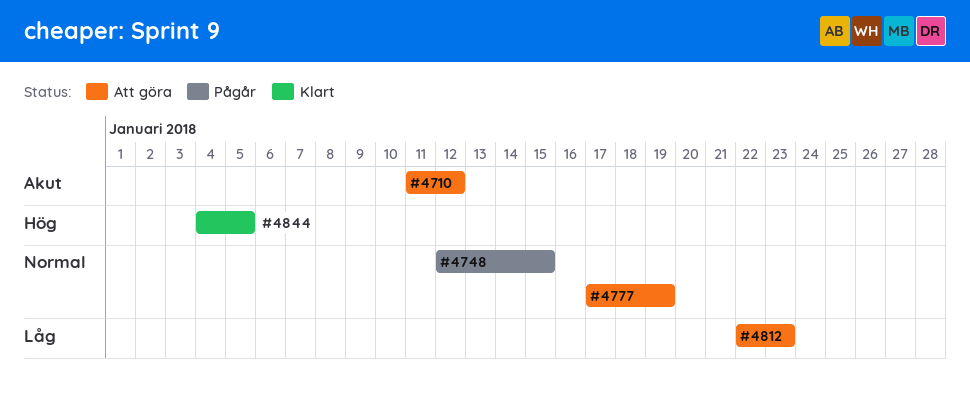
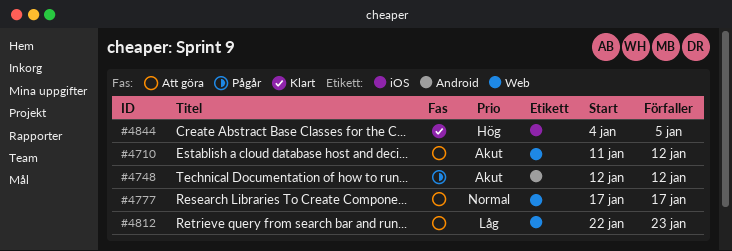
#4748, priority: Normal -> Akut
#4748, due: Jan 15 -> Jan 12
#4777, due: Jan 19 -> Jan 17

